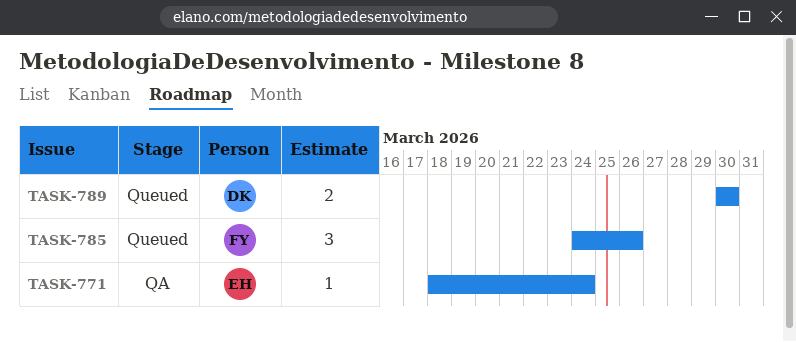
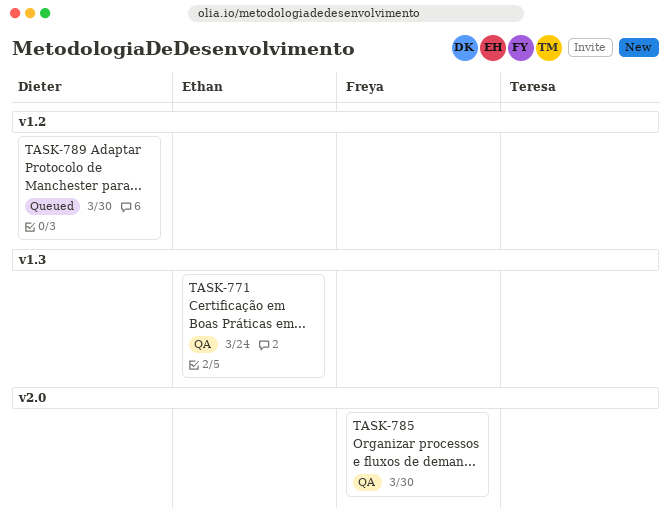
TASK-785, status: Queued -> QA
TASK-785, due: Mar 26 -> Mar 30

